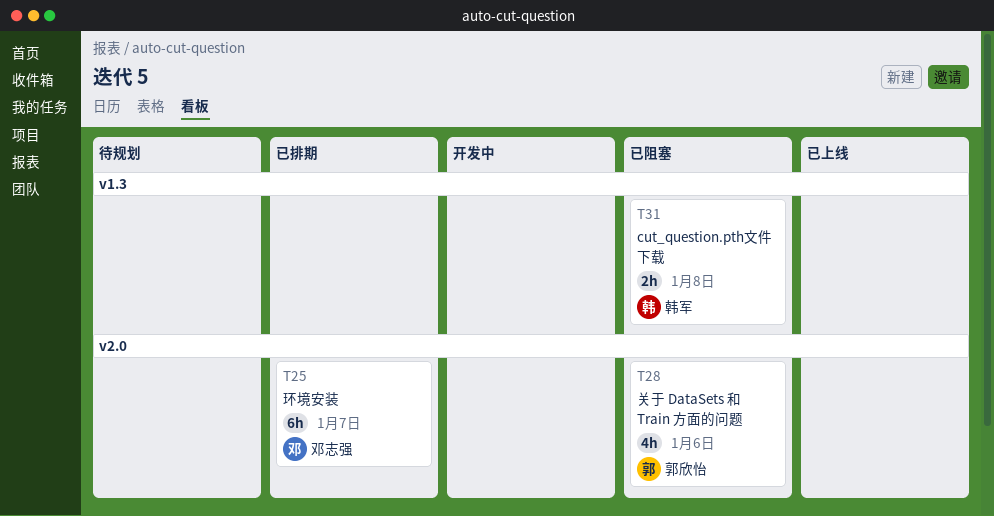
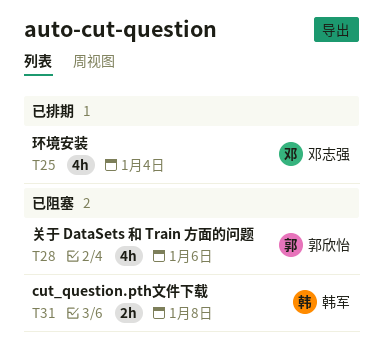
T25, estimate: 6h -> 4h
T25, due: Jan 7 -> Jan 4

